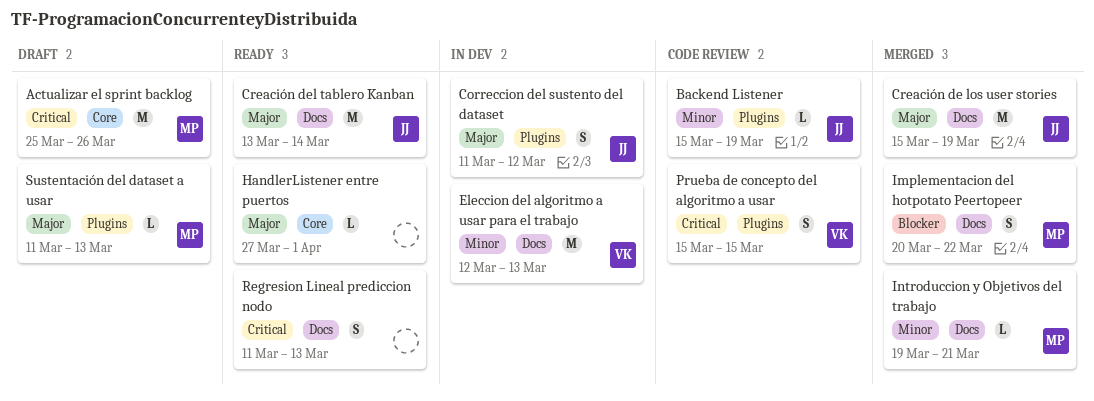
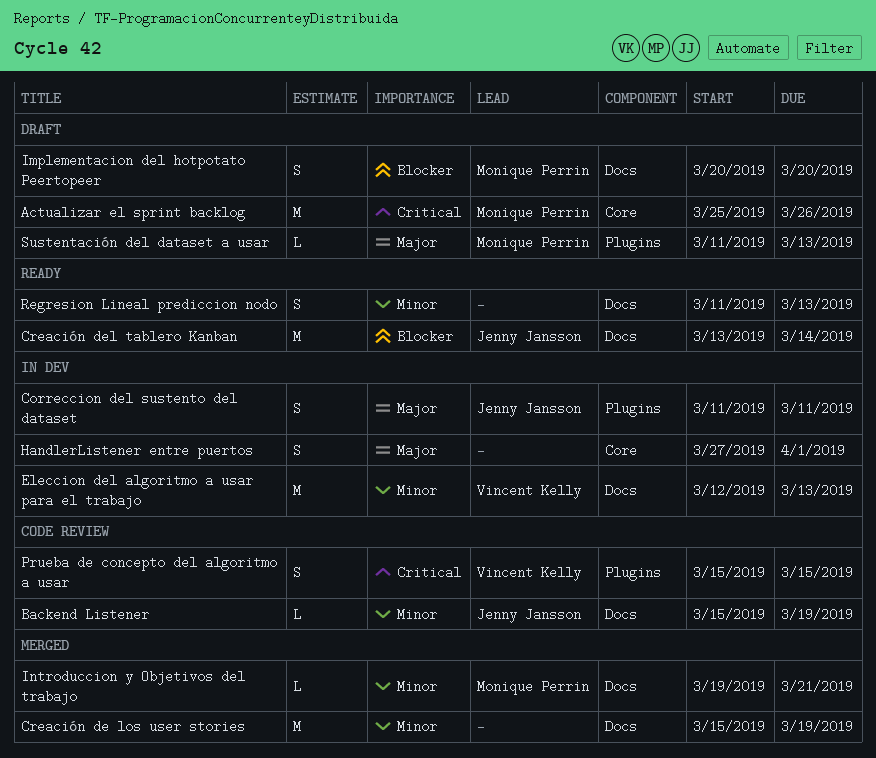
Backend Listener, label: Plugins -> Docs
Correccion del sustento del dataset, due: Mar 12 -> Mar 11
Creación de los user stories, owner: Jenny Jansson -> none
Creación de los user stories, priority: Major -> Minor
Creación del tablero Kanban, priority: Major -> Blocker
HandlerListener entre puertos, status: Ready -> In dev
HandlerListener entre puertos, estimate: L -> S
Implementacion del hotpotato Peertopeer, status: Merged -> Draft
Implementacion del hotpotato Peertopeer, due: Mar 22 -> Mar 20
Regresion Lineal prediccion nodo, priority: Critical -> Minor

